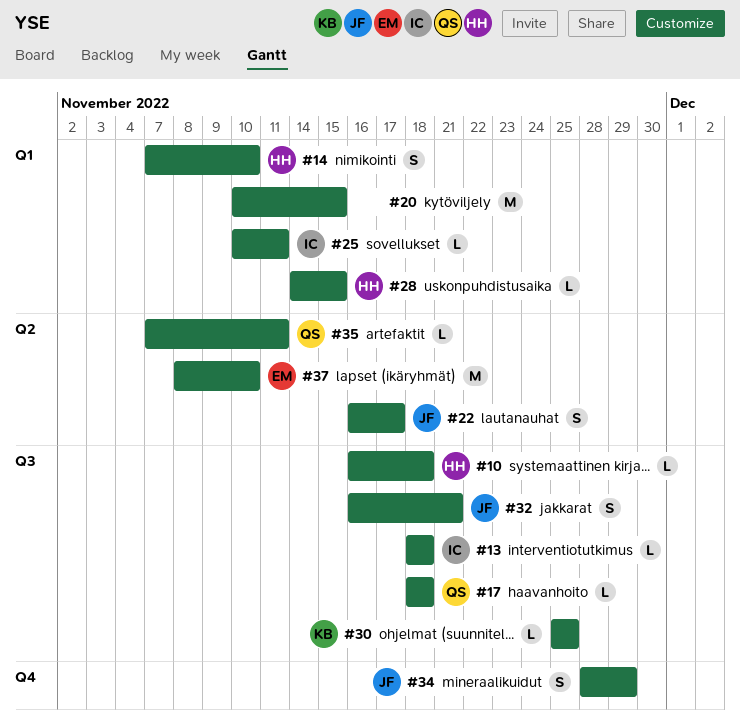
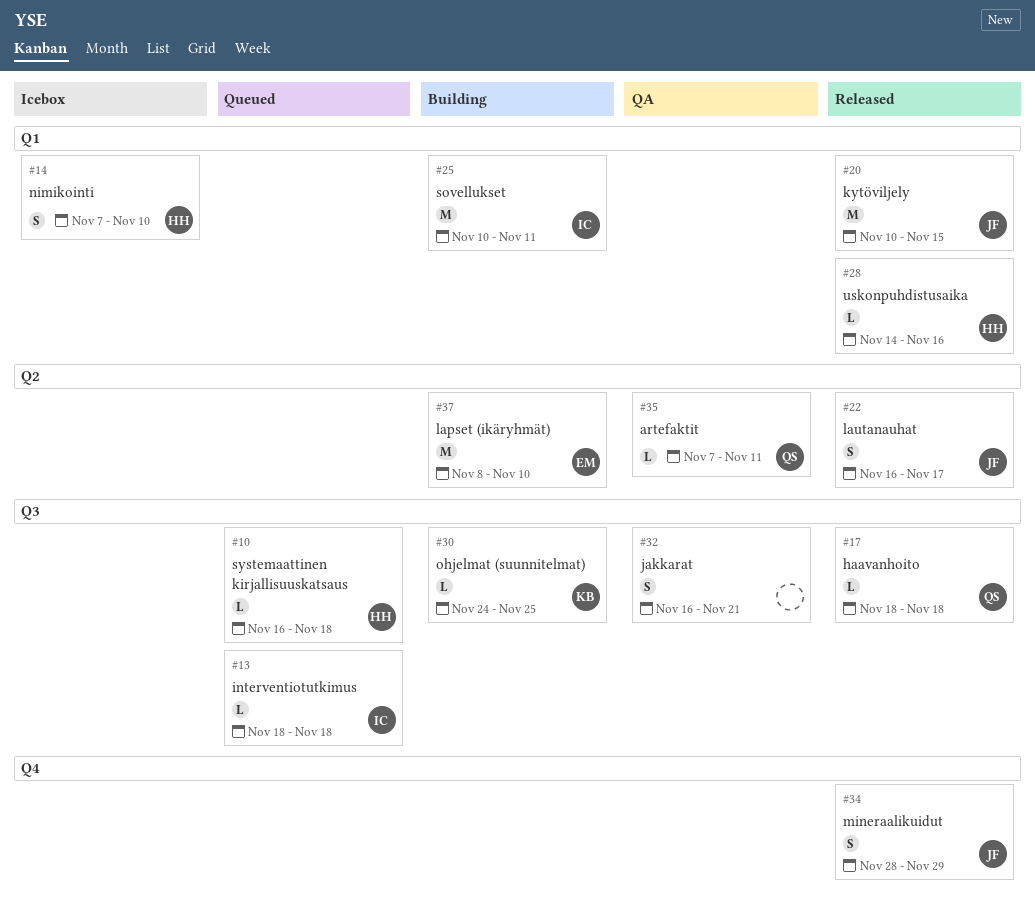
#20, owner: none -> JF
#25, estimate: L -> M
#28, due: Nov 15 -> Nov 16
#30, start: Nov 25 -> Nov 24
#32, owner: JF -> none

